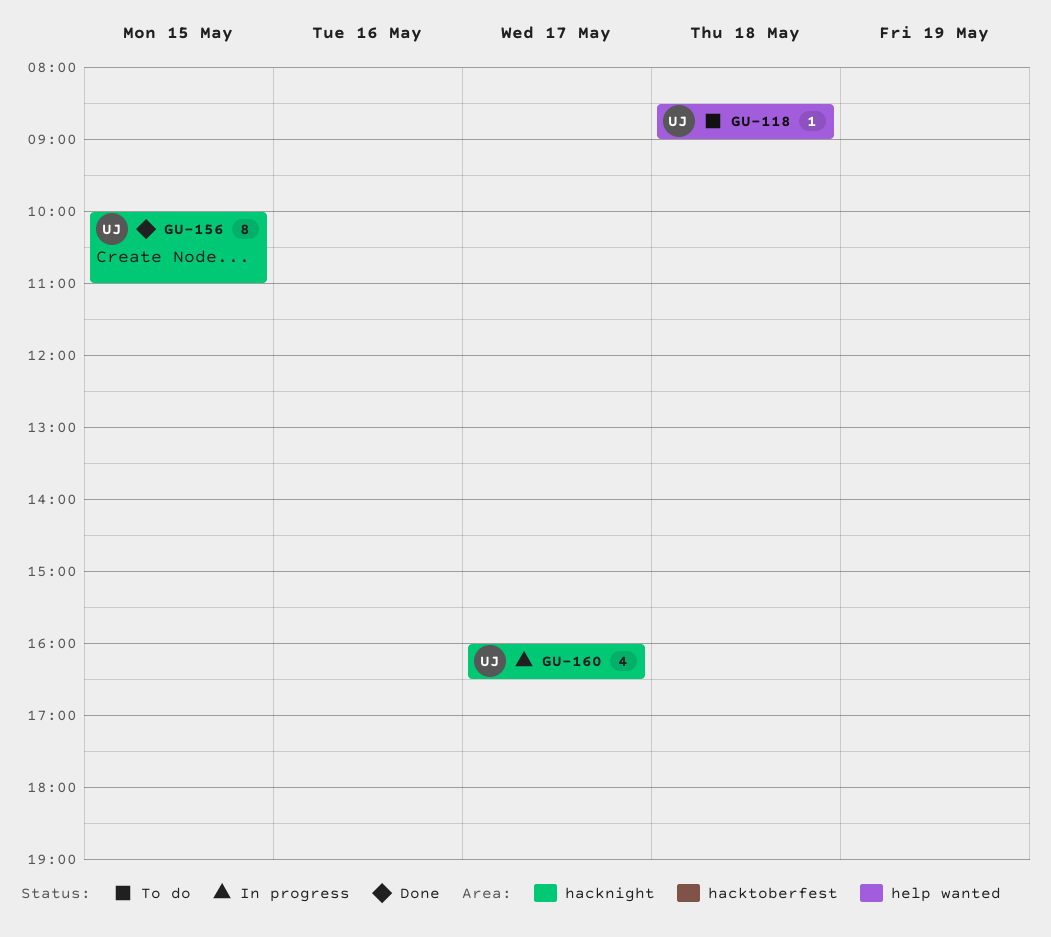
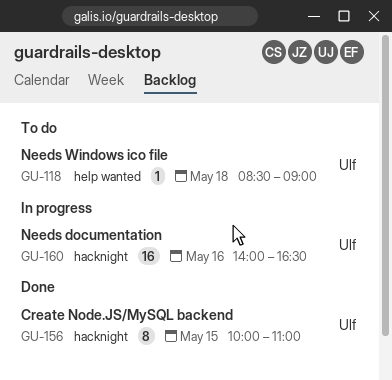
GU-160, estimate: 4 -> 16
GU-160, day: May 17 -> May 16
GU-160, begins: 16:00 -> 14:00

